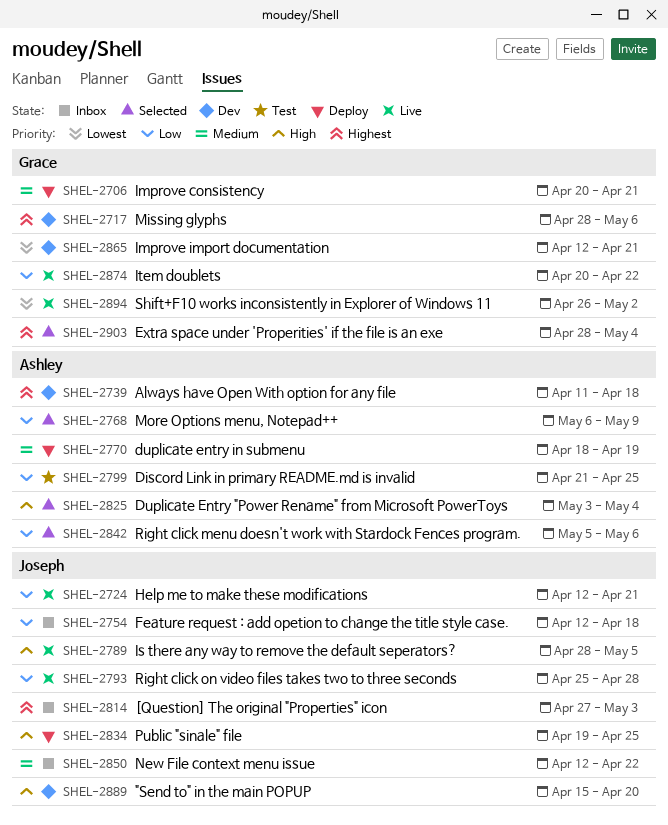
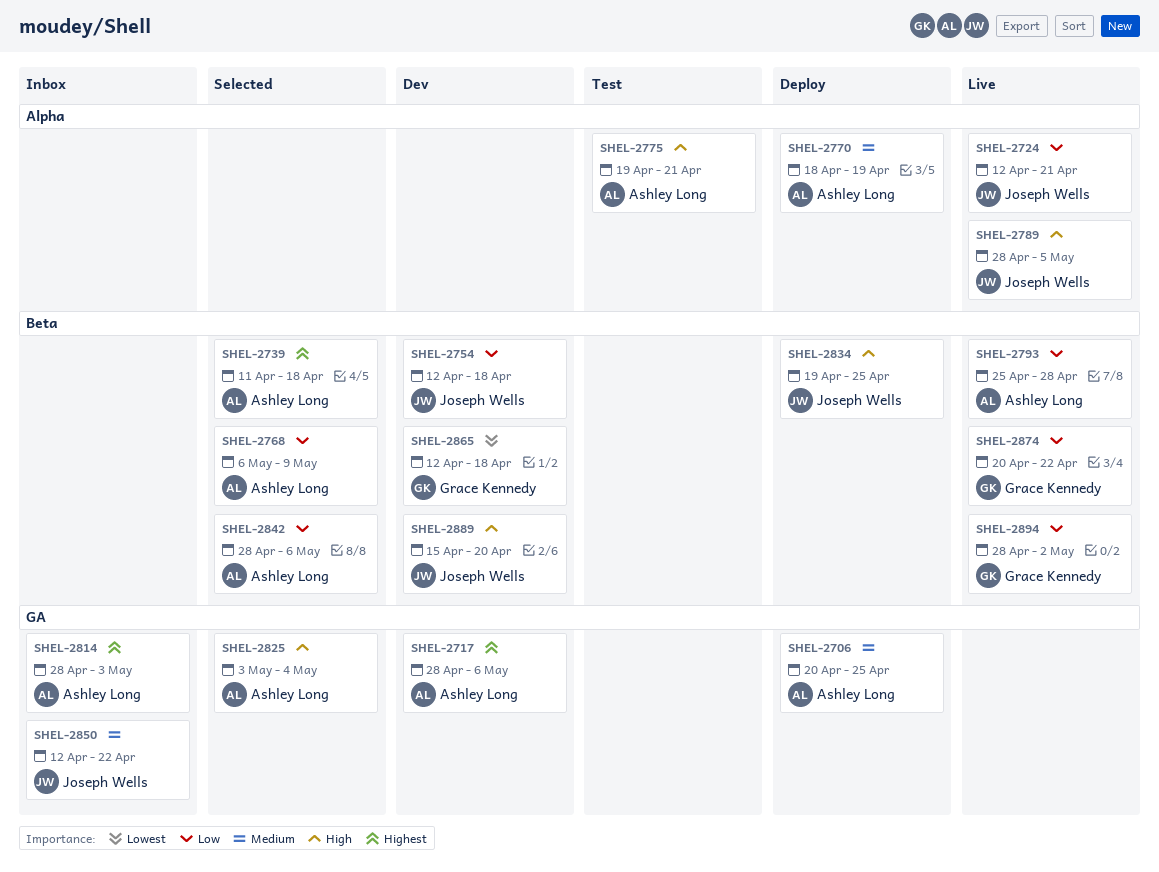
SHEL-2706, owner: Grace Kennedy -> Ashley Long
SHEL-2706, due: Apr 21 -> Apr 25
SHEL-2717, owner: Grace Kennedy -> Ashley Long
SHEL-2739, status: Dev -> Selected
SHEL-2754, status: Inbox -> Dev
SHEL-2775: none -> present
SHEL-2793, owner: Joseph Wells -> Ashley Long
SHEL-2799: present -> none
SHEL-2814, owner: Joseph Wells -> Ashley Long
SHEL-2814, start: Apr 27 -> Apr 28
SHEL-2842, start: May 5 -> Apr 28
SHEL-2865, due: Apr 21 -> Apr 18
SHEL-2894, priority: Lowest -> Low
SHEL-2894, start: Apr 26 -> Apr 28
SHEL-2903: present -> none

